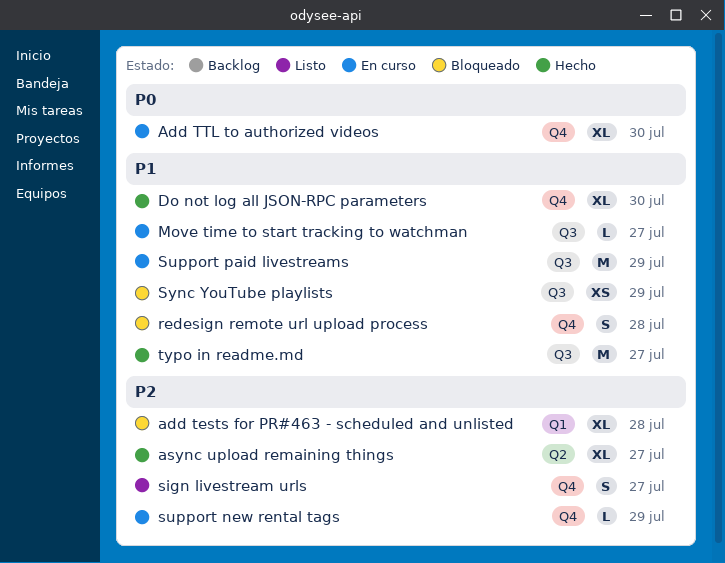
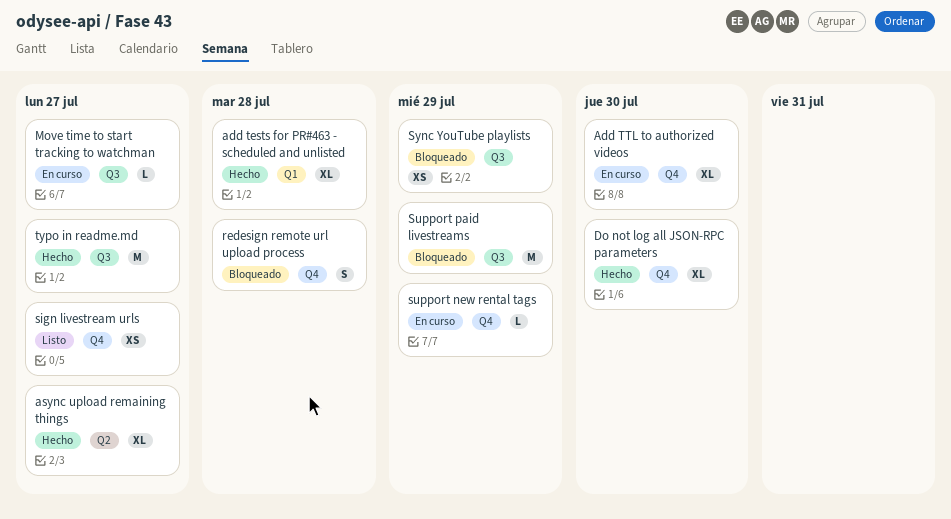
add tests for PR#463 - scheduled and unlisted, status: Bloqueado -> Hecho
sign livestream urls, estimate: S -> XS
Support paid livestreams, status: En curso -> Bloqueado

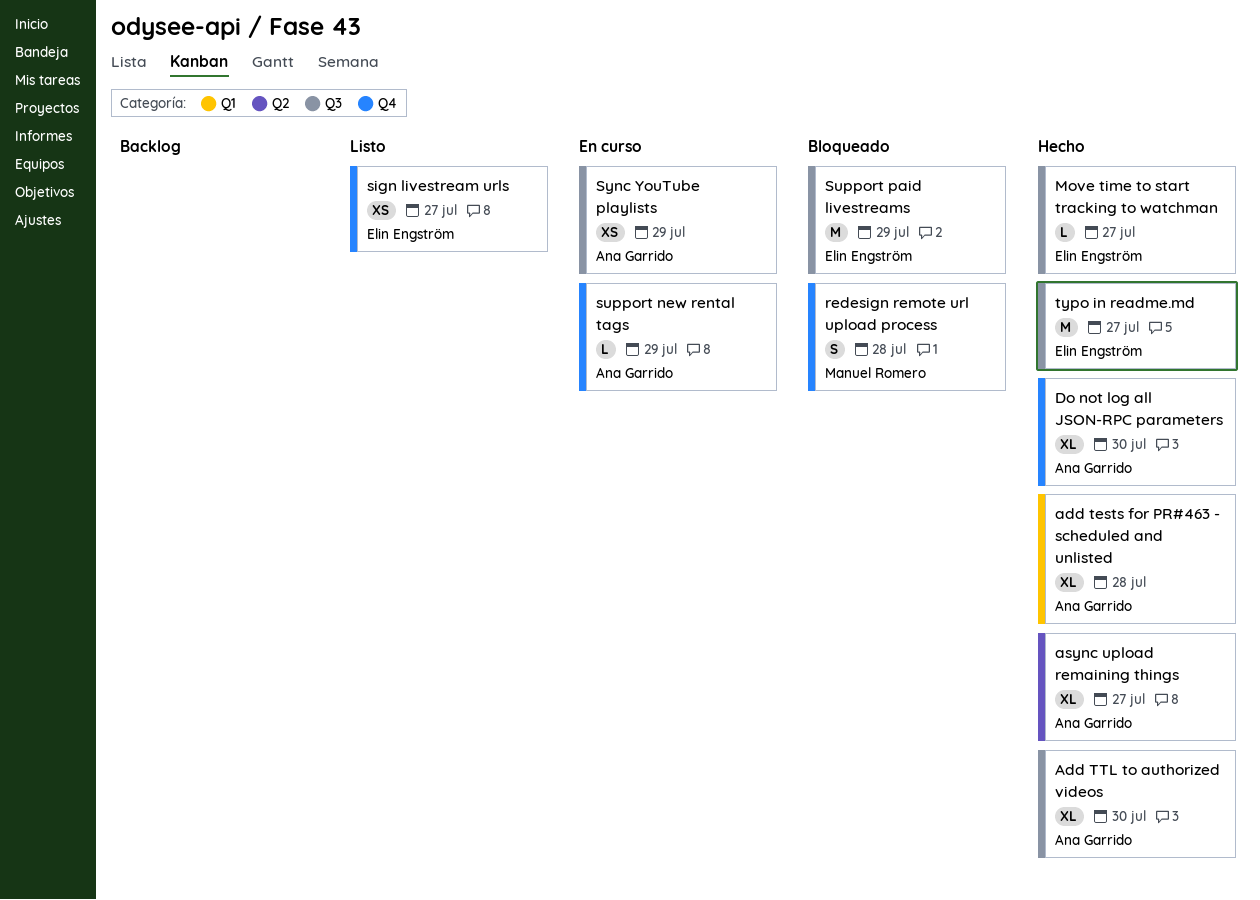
Add TTL to authorized videos, status: En curso -> Hecho
Add TTL to authorized videos, label: Q4 -> Q3
Move time to start tracking to watchman, status: En curso -> Hecho
Sync YouTube playlists, status: Bloqueado -> En curso

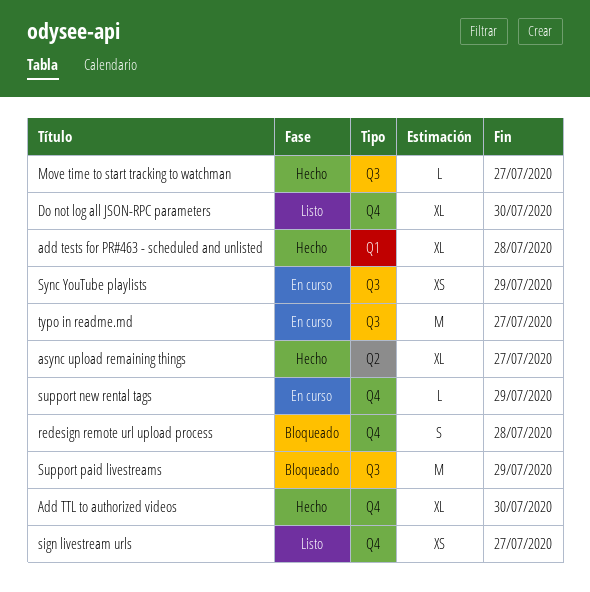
Add TTL to authorized videos, label: Q3 -> Q4
Do not log all JSON-RPC parameters, status: Hecho -> Listo
typo in readme.md, status: Hecho -> En curso

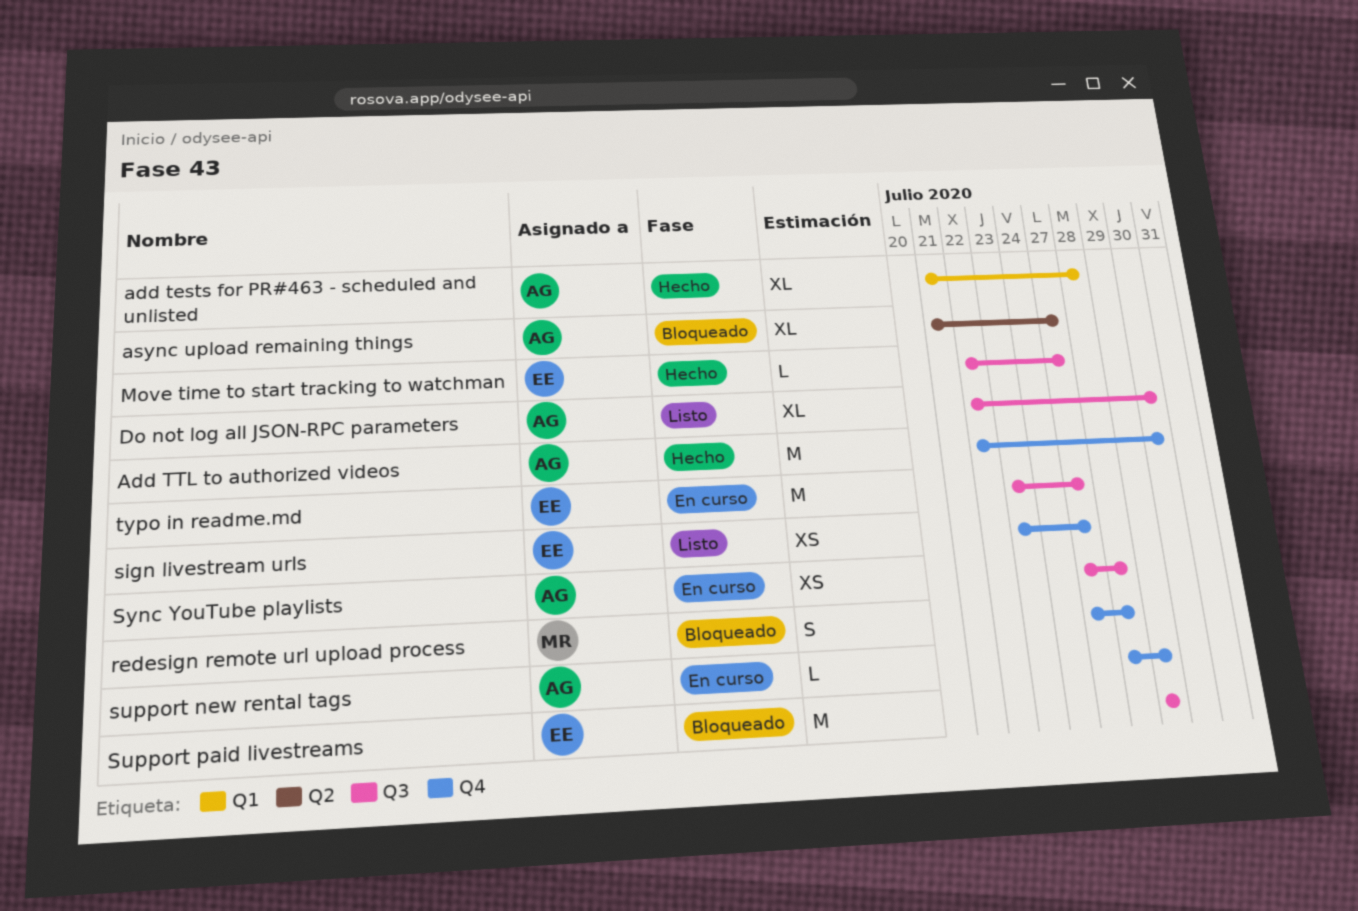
Add TTL to authorized videos, estimate: XL -> M
async upload remaining things, status: Hecho -> Bloqueado
Do not log all JSON-RPC parameters, label: Q4 -> Q3
Sync YouTube playlists, due: Jul 29 -> Jul 28

